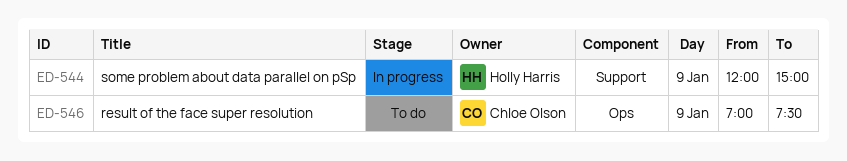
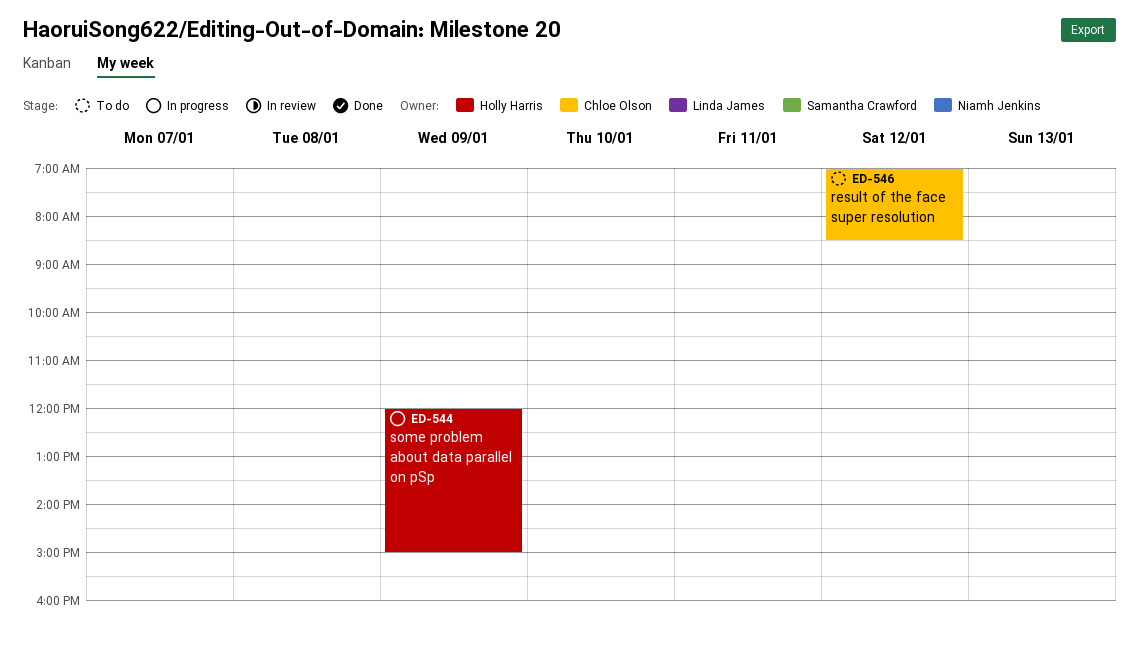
ED-546, day: Jan 9 -> Jan 12
ED-546, ends: 07:30 -> 08:30

